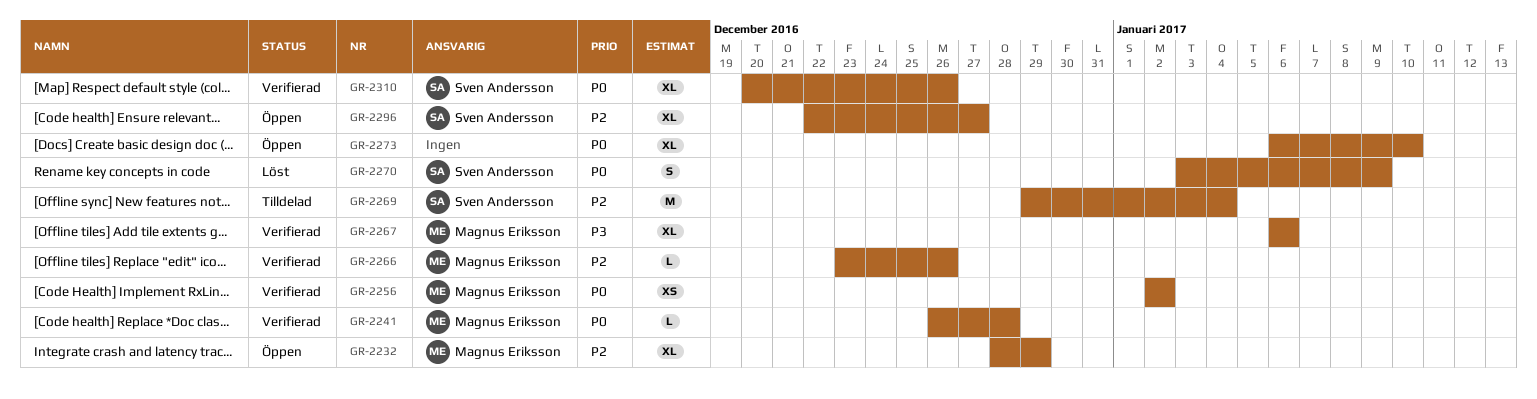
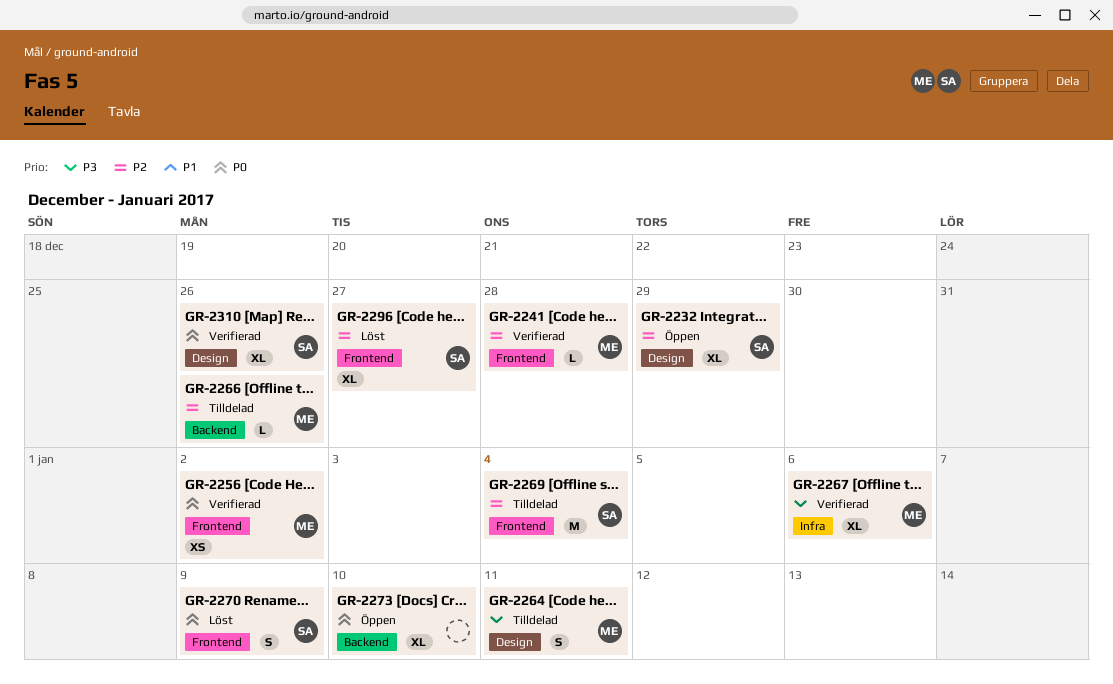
GR-2232, owner: Magnus Eriksson -> Sven Andersson
GR-2241, priority: P0 -> P2
GR-2264: none -> present
GR-2266, status: Verifierad -> Tilldelad
GR-2296, status: Öppen -> Löst

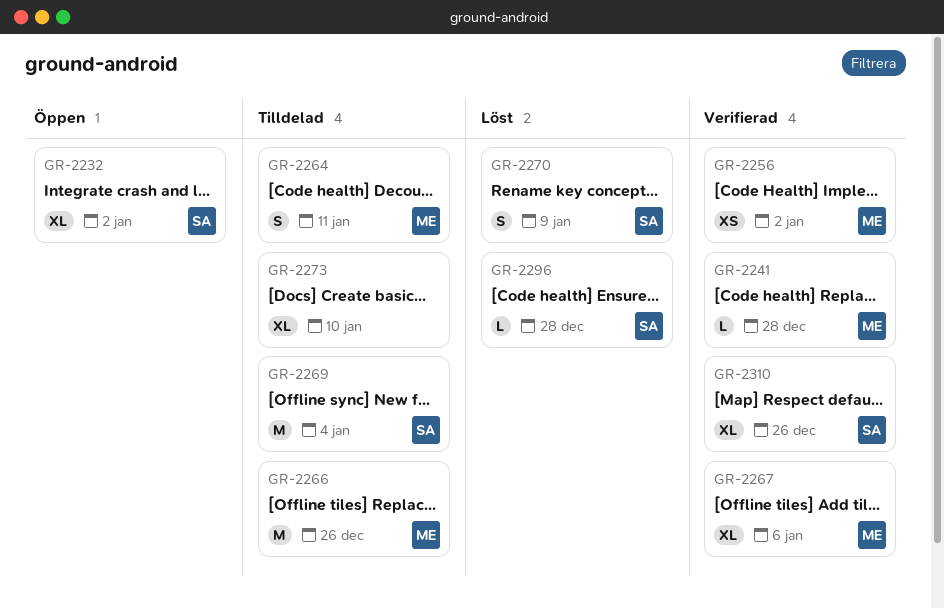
GR-2232, due: Dec 29 -> Jan 2
GR-2266, estimate: L -> M
GR-2273, status: Öppen -> Tilldelad
GR-2296, estimate: XL -> L
GR-2296, due: Dec 27 -> Dec 28

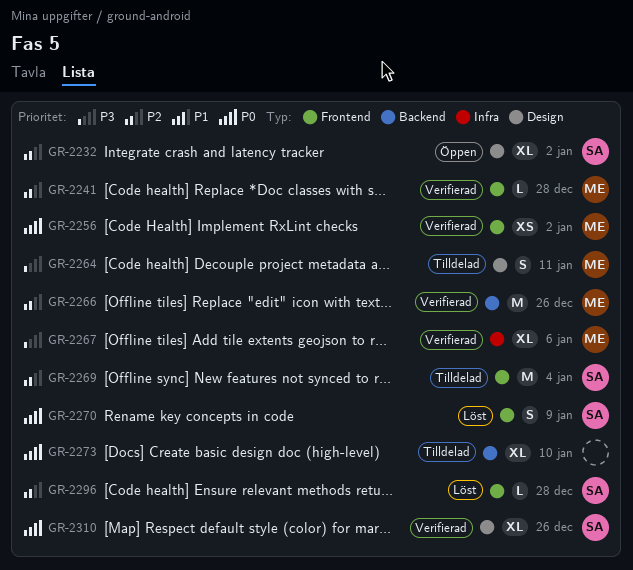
GR-2266, status: Tilldelad -> Verifierad

